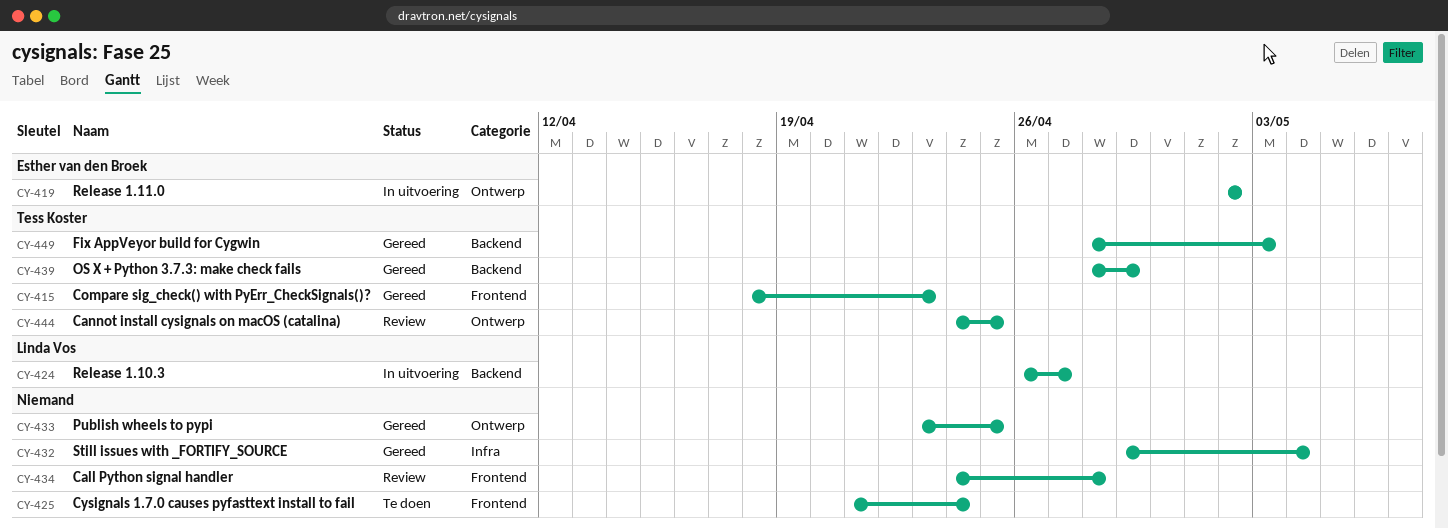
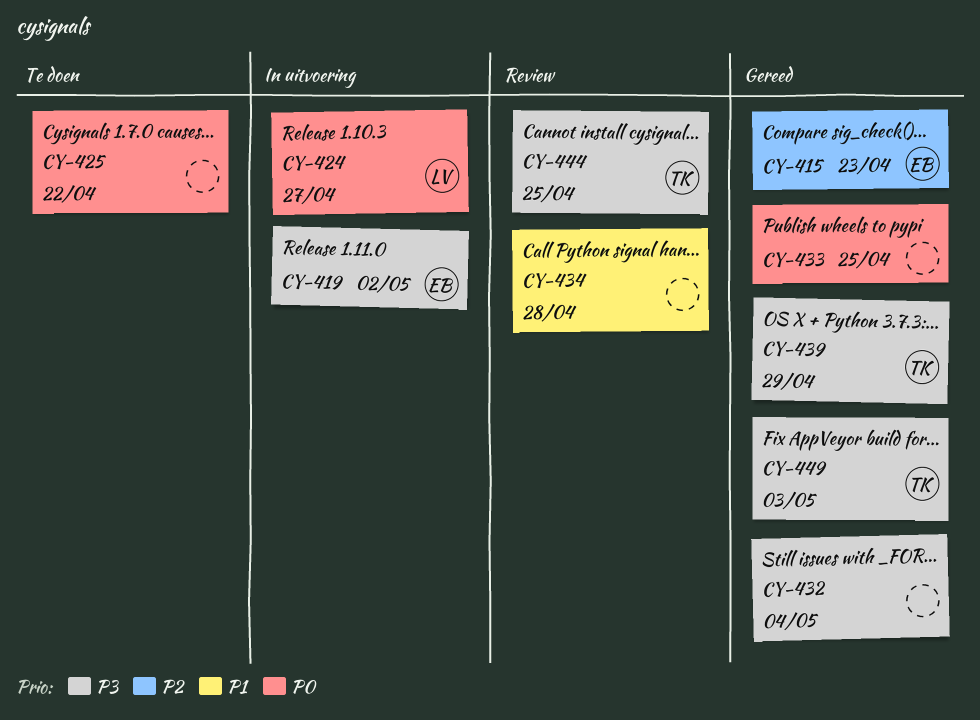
CY-415, owner: Tess Koster -> Esther van den Broek
CY-425, due: Apr 24 -> Apr 22

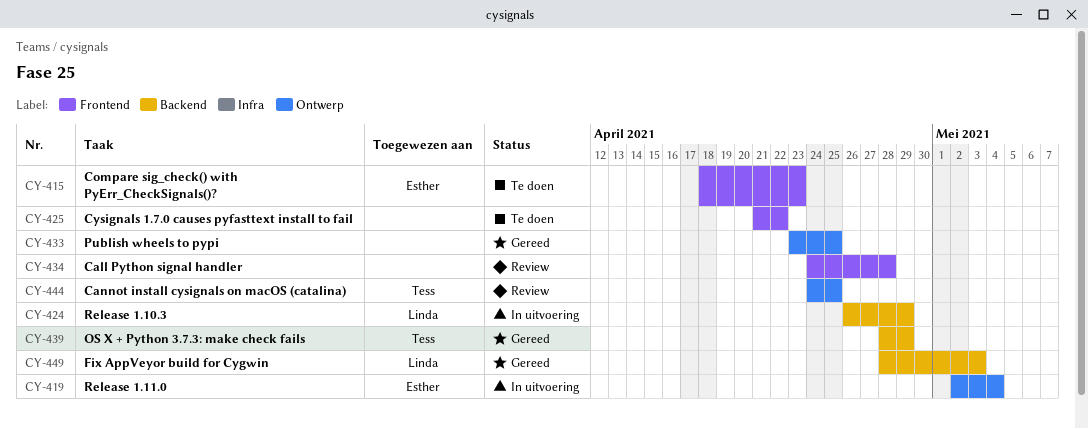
CY-415, status: Gereed -> Te doen
CY-419, due: May 2 -> May 4
CY-424, due: Apr 27 -> Apr 29
CY-432: present -> none
CY-449, owner: Tess -> Linda

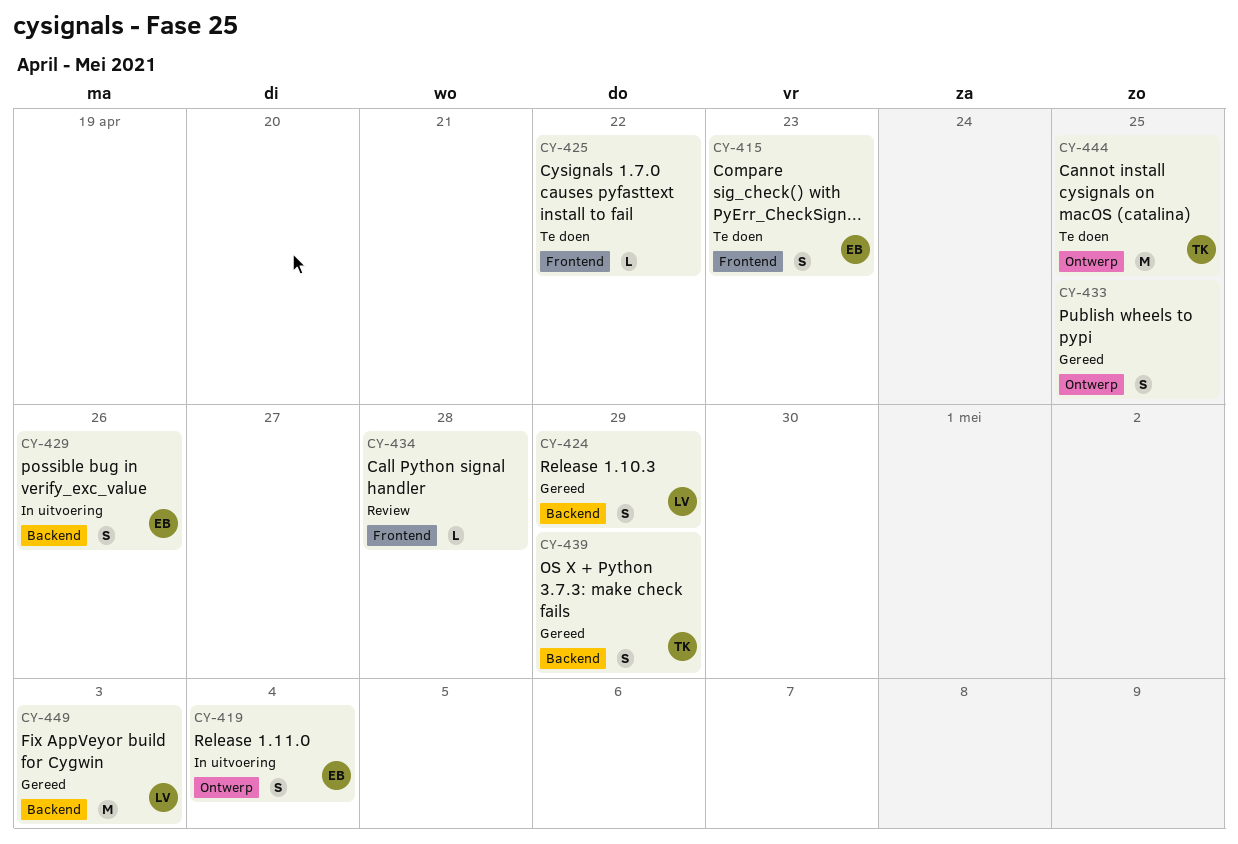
CY-424, status: In uitvoering -> Gereed
CY-429: none -> present
CY-444, status: Review -> Te doen

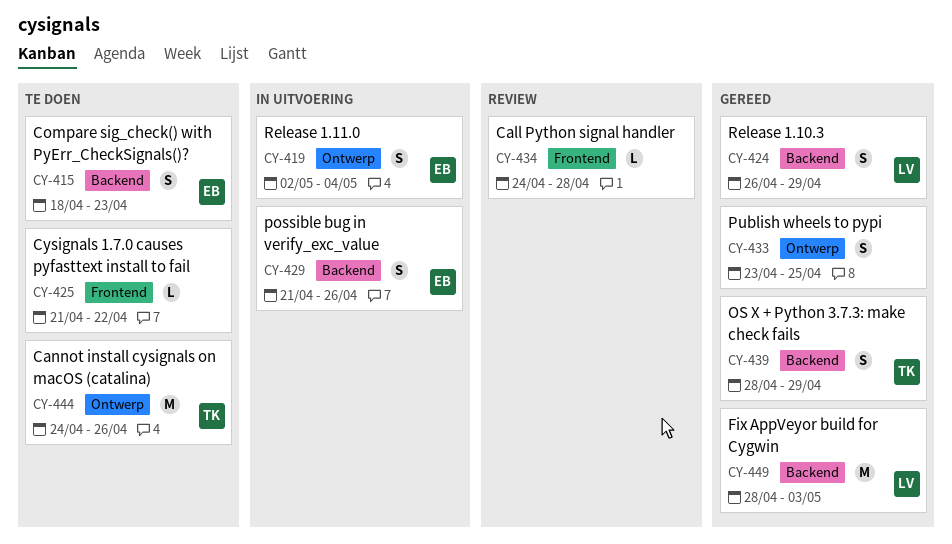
CY-415, label: Frontend -> Backend
CY-444, due: Apr 25 -> Apr 26

